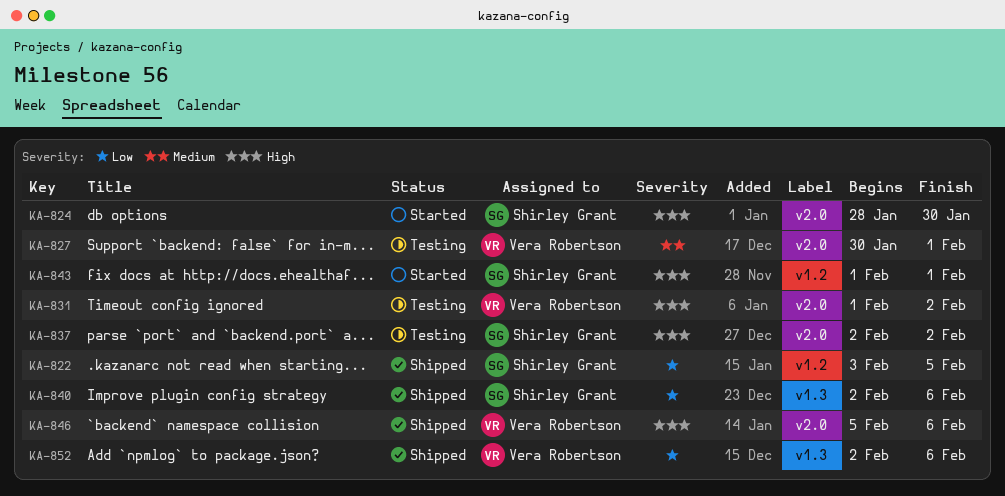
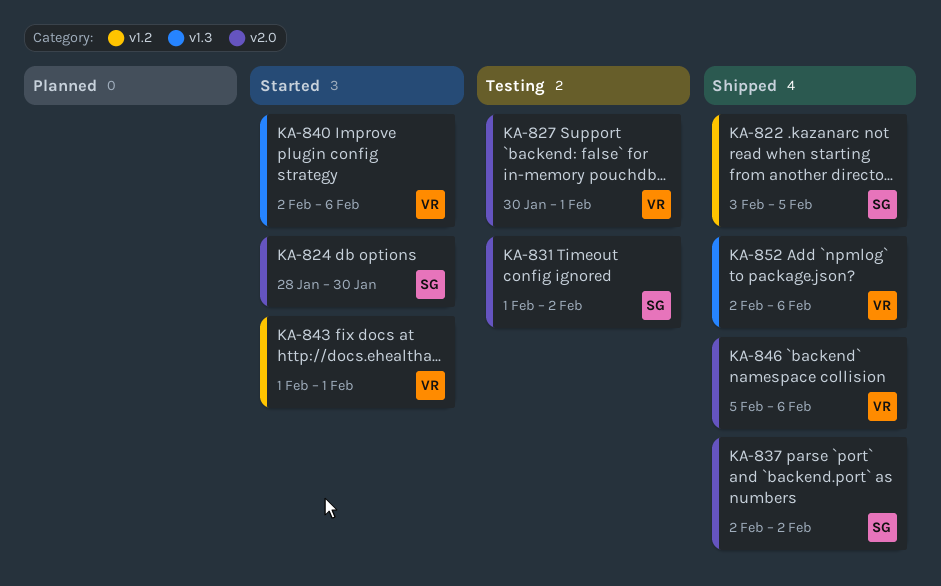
KA-831, owner: Vera Robertson -> Shirley Grant
KA-837, status: Testing -> Shipped
KA-840, status: Shipped -> Started
KA-840, owner: Shirley Grant -> Vera Robertson
KA-843, owner: Shirley Grant -> Vera Robertson

